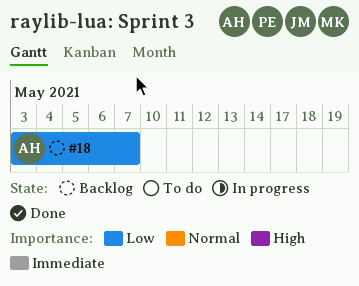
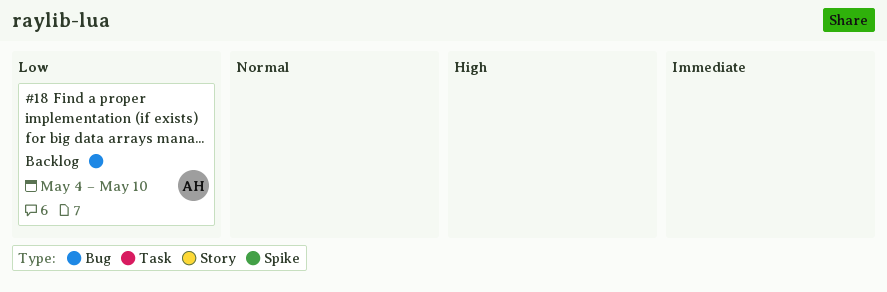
#18, start: May 3 -> May 4
#18, due: May 7 -> May 10

